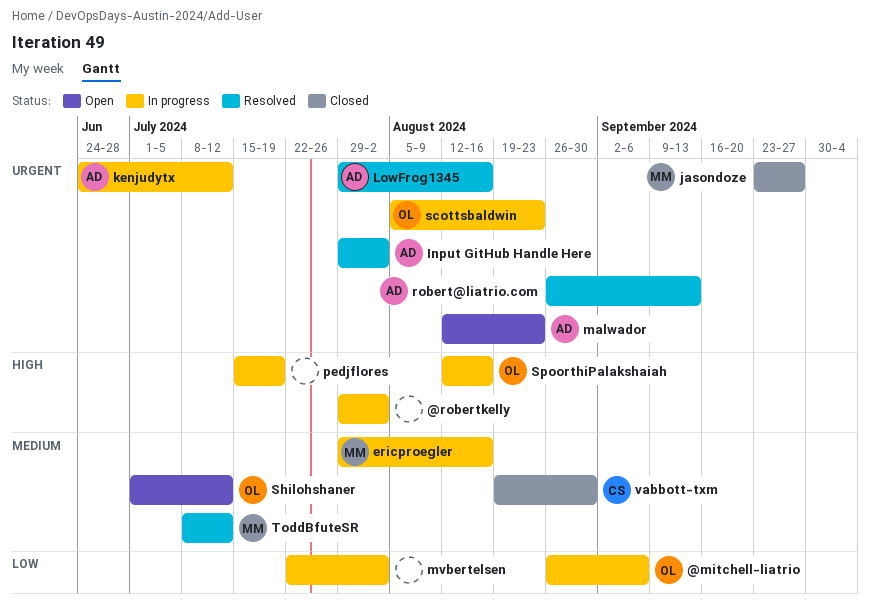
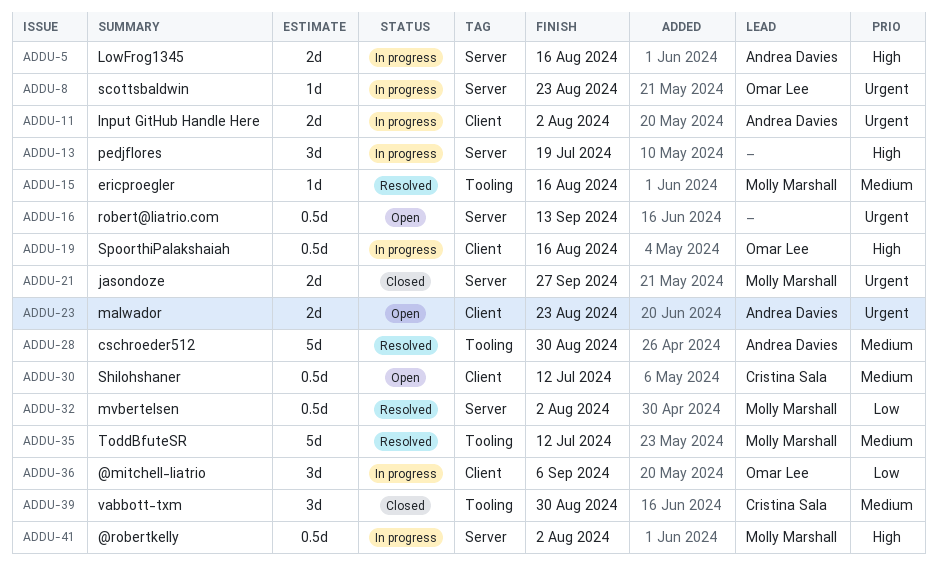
@robertkelly, owner: none -> Molly Marshall
cschroeder512: none -> present
ericproegler, status: In progress -> Resolved
Input GitHub Handle Here, status: Resolved -> In progress
kenjudytx: present -> none
LowFrog1345, status: Resolved -> In progress
LowFrog1345, priority: Urgent -> High
mvbertelsen, status: In progress -> Resolved
mvbertelsen, owner: none -> Molly Marshall
robert@liatrio.com, status: Resolved -> Open
robert@liatrio.com, owner: Andrea Davies -> none
Shilohshaner, owner: Omar Lee -> Cristina Sala

